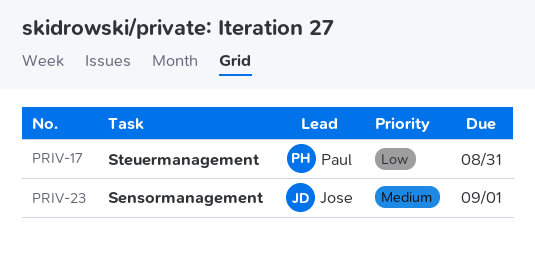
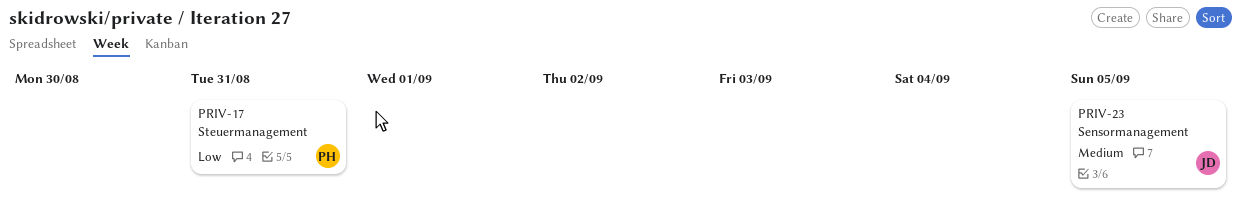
PRIV-23, due: Sep 1 -> Sep 5

